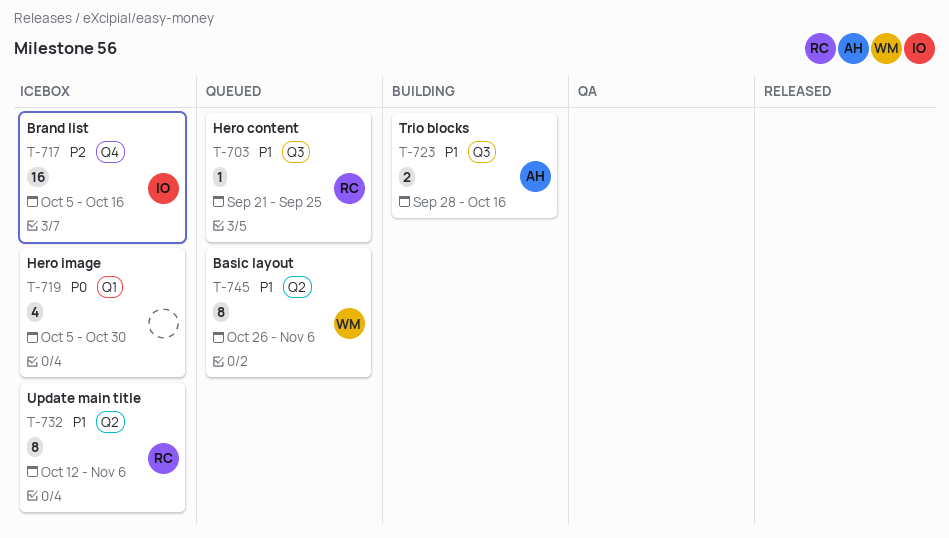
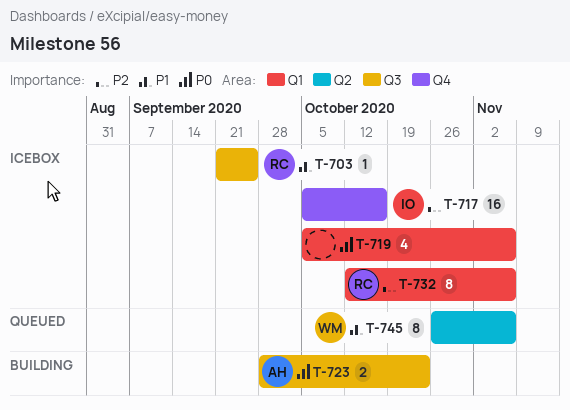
T-703, status: Queued -> Icebox
T-719, due: Oct 30 -> Nov 6
T-723, priority: P1 -> P0
T-723, due: Oct 16 -> Oct 23
T-732, priority: P1 -> P2
T-732, label: Q2 -> Q1

